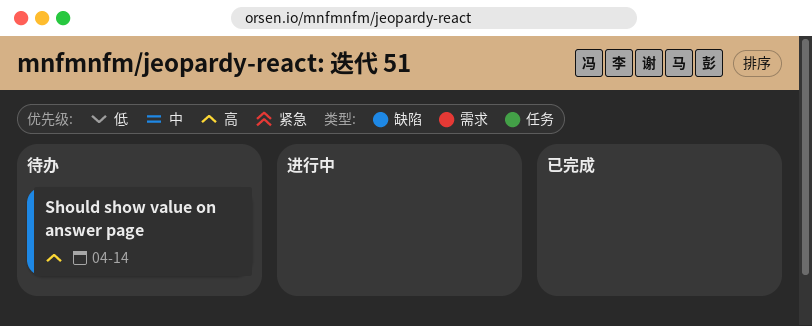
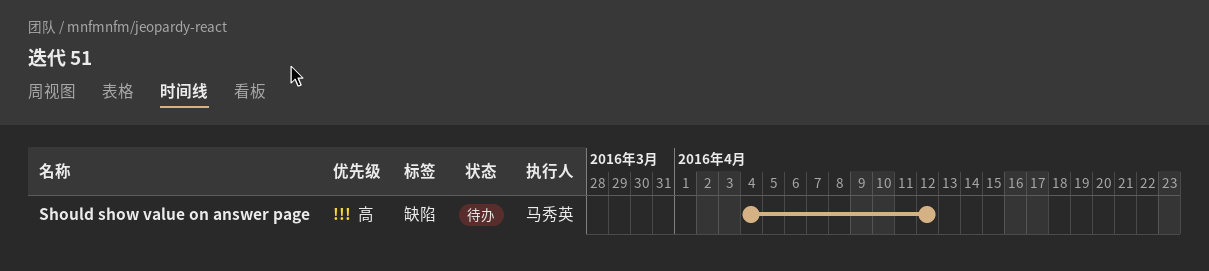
Should show value on answer page, due: Apr 14 -> Apr 12

